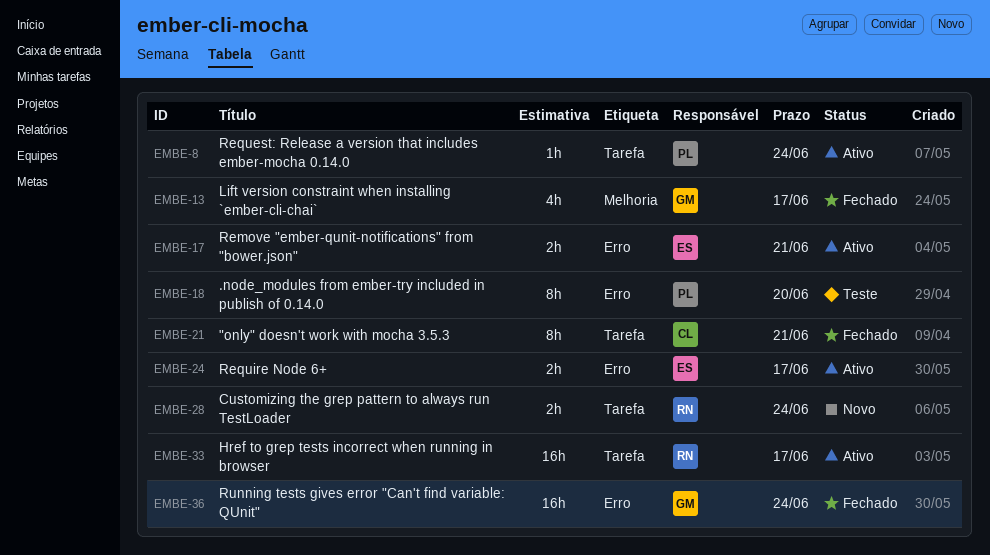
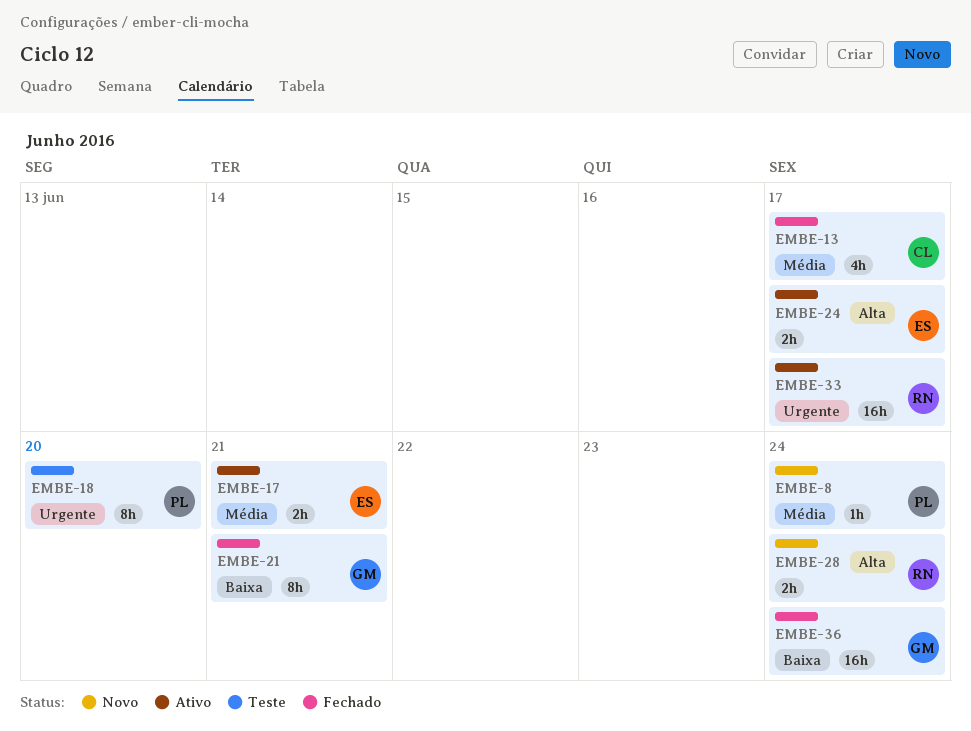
EMBE-8, status: Ativo -> Novo
EMBE-13, owner: GM -> CL
EMBE-21, owner: CL -> GM

